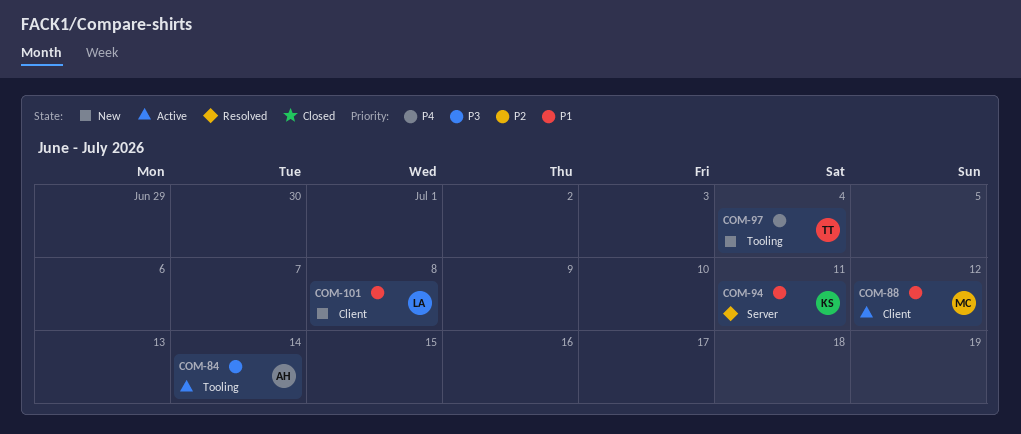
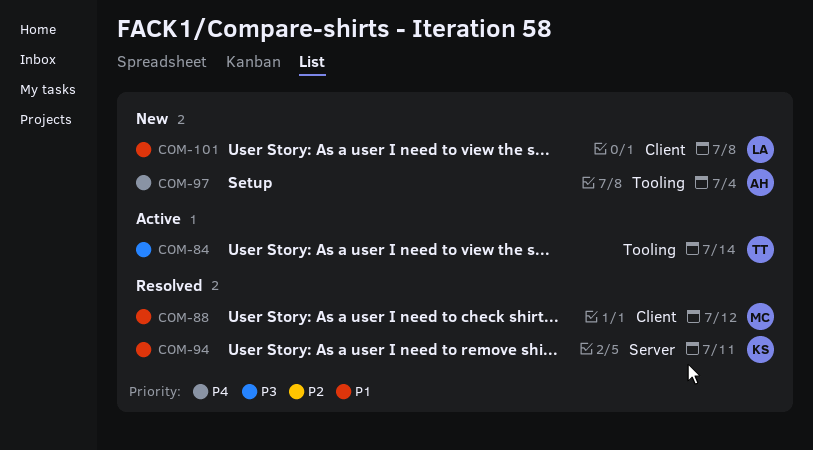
COM-84, owner: AH -> TT
COM-88, status: Active -> Resolved
COM-97, owner: TT -> AH

